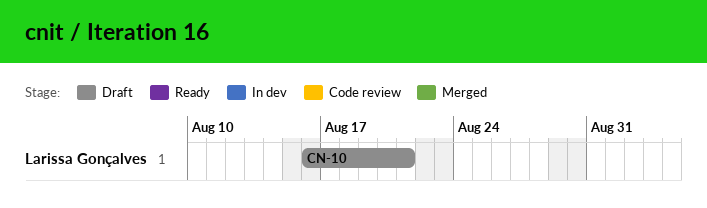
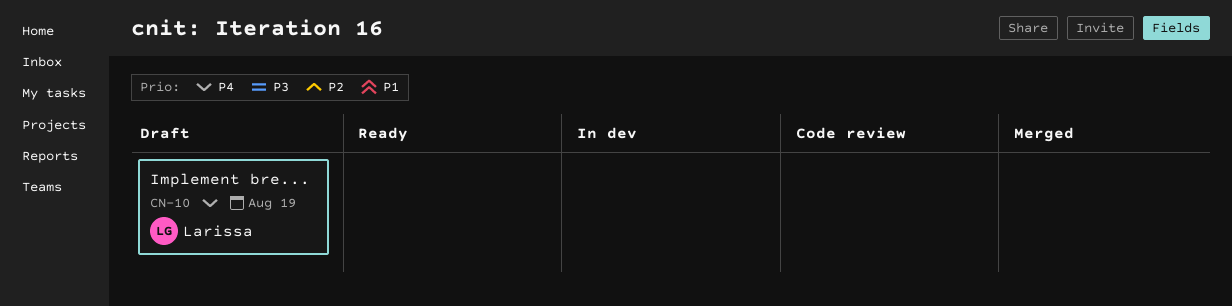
CN-10, due: Aug 21 -> Aug 19

